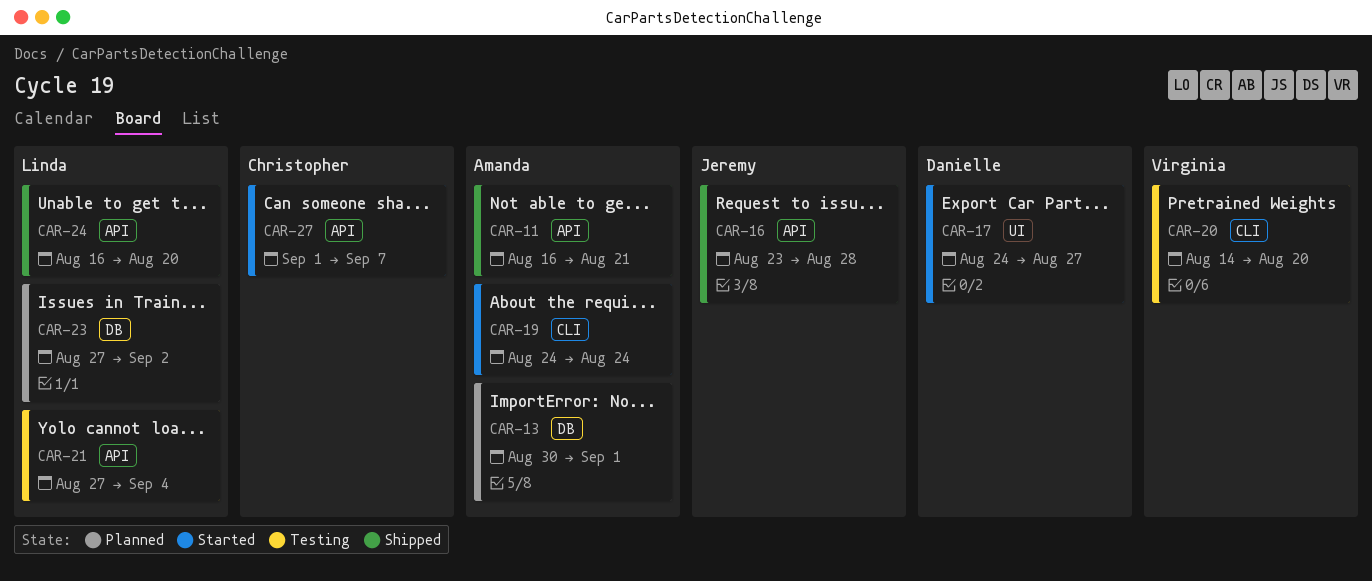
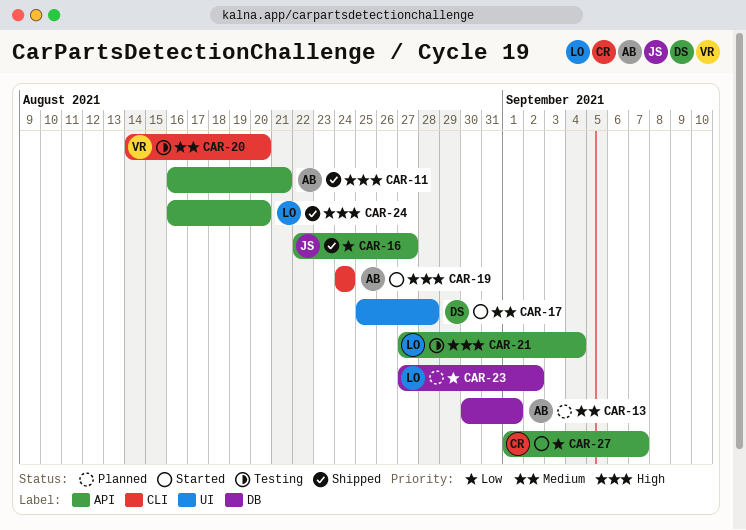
CAR-16, start: Aug 23 -> Aug 22
CAR-16, due: Aug 28 -> Aug 27
CAR-17, start: Aug 24 -> Aug 25
CAR-17, due: Aug 27 -> Aug 28

